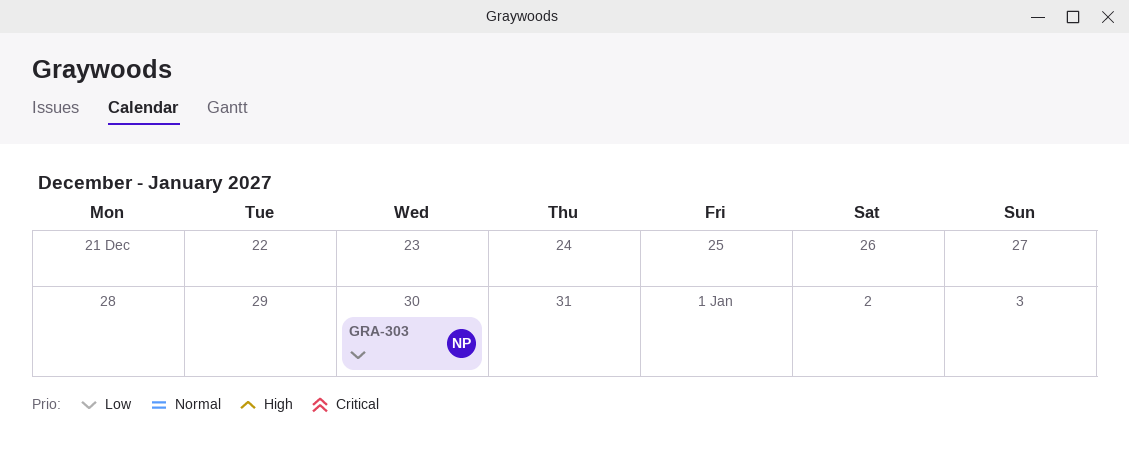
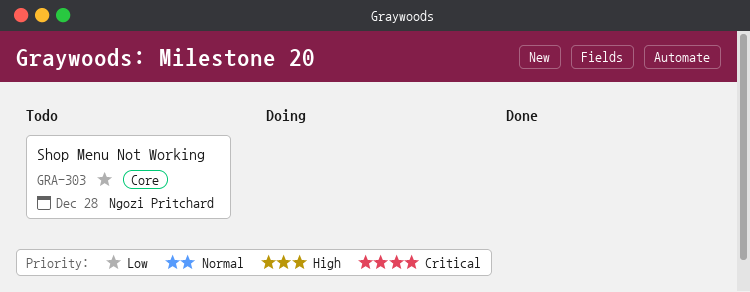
GRA-303, due: Dec 30 -> Dec 28

